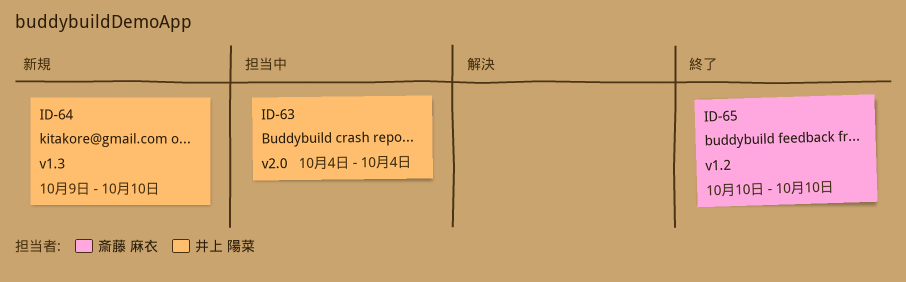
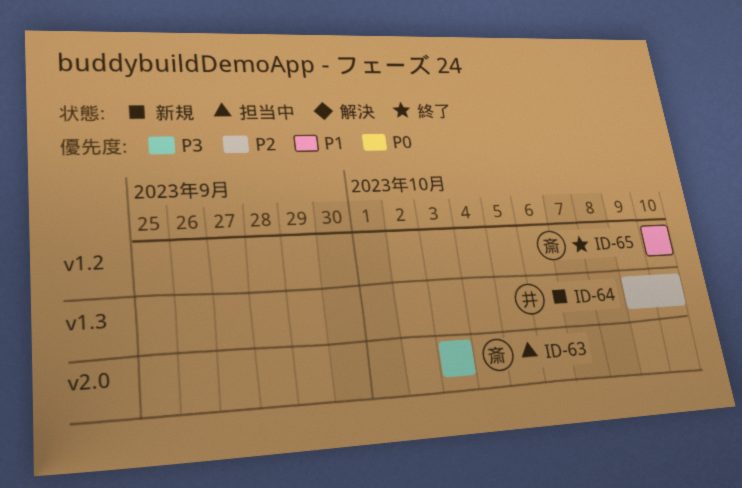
ID-63, owner: 井上 陽菜 -> 斎藤 麻衣
ID-63, start: Oct 4 -> Oct 3
ID-63, due: Oct 4 -> Oct 3

